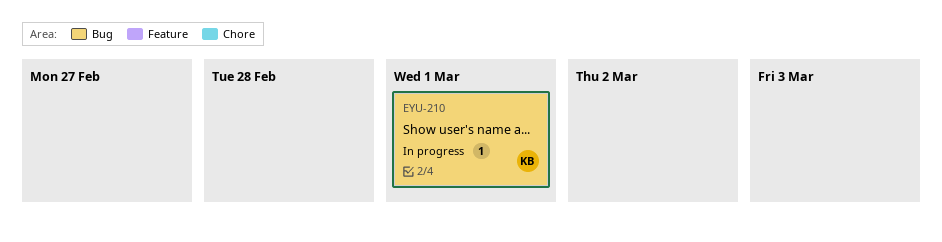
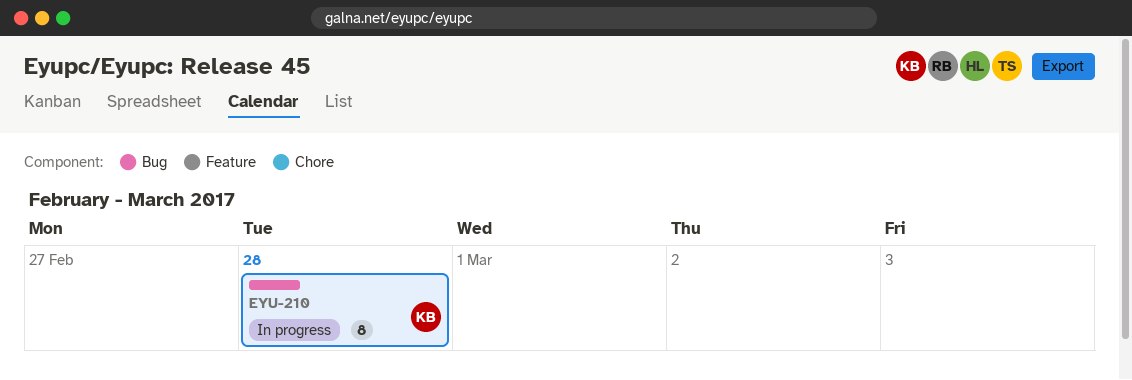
EYU-210, estimate: 1 -> 8
EYU-210, due: Mar 1 -> Feb 28

